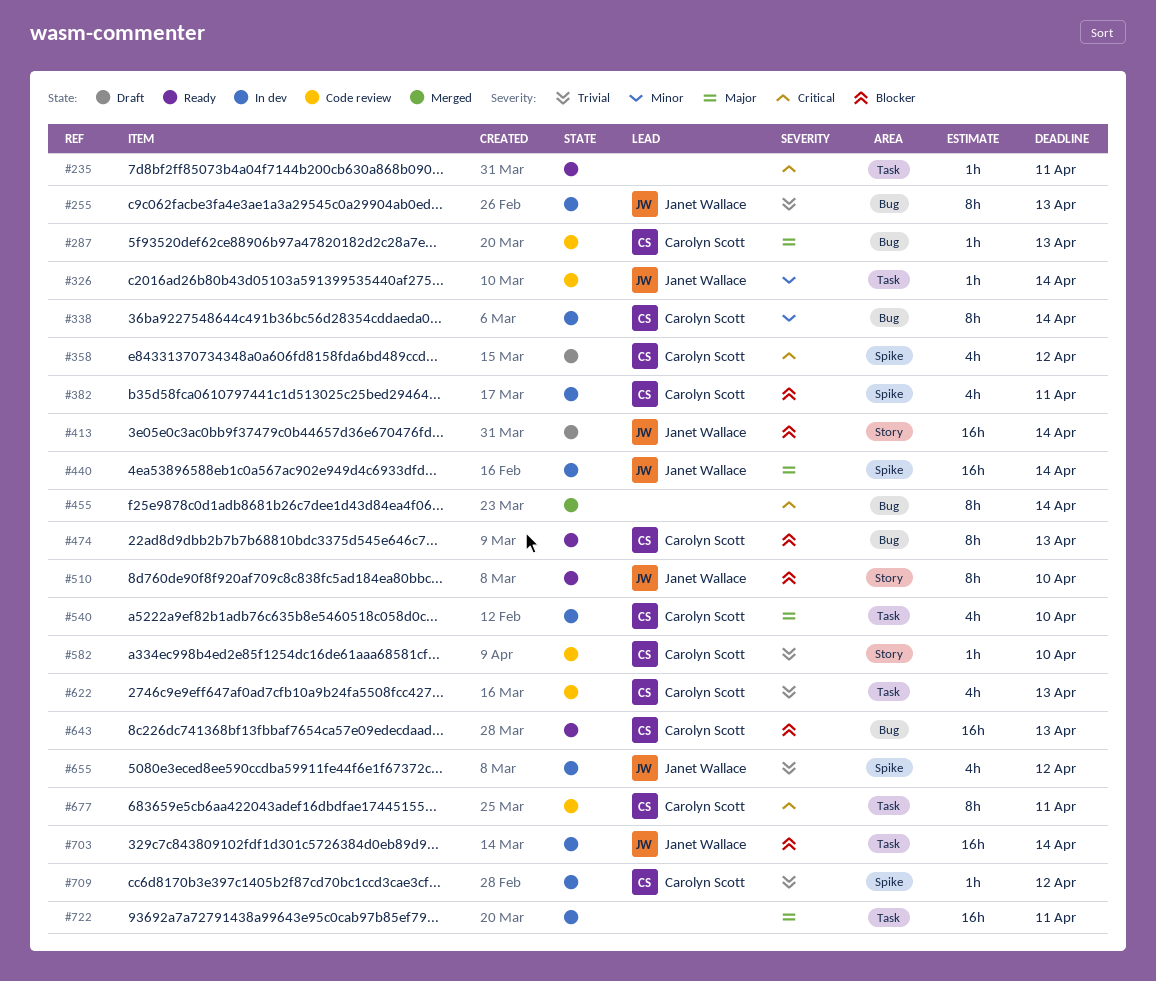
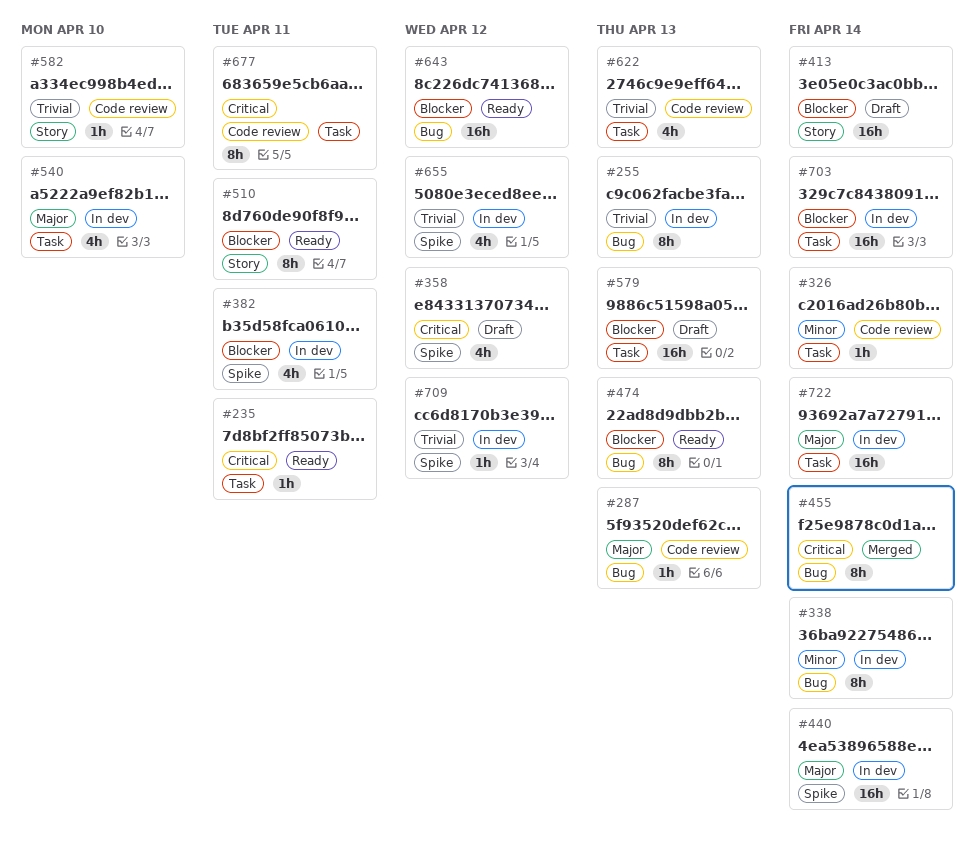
#510, due: Apr 10 -> Apr 11
#579: none -> present
#643, due: Apr 13 -> Apr 12
#722, due: Apr 11 -> Apr 14

